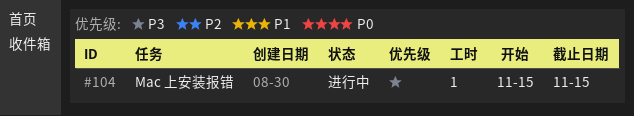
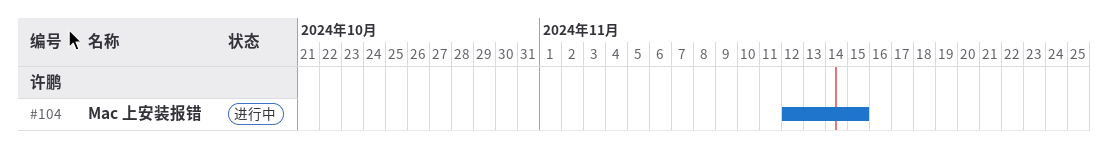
#104, start: Nov 15 -> Nov 12

